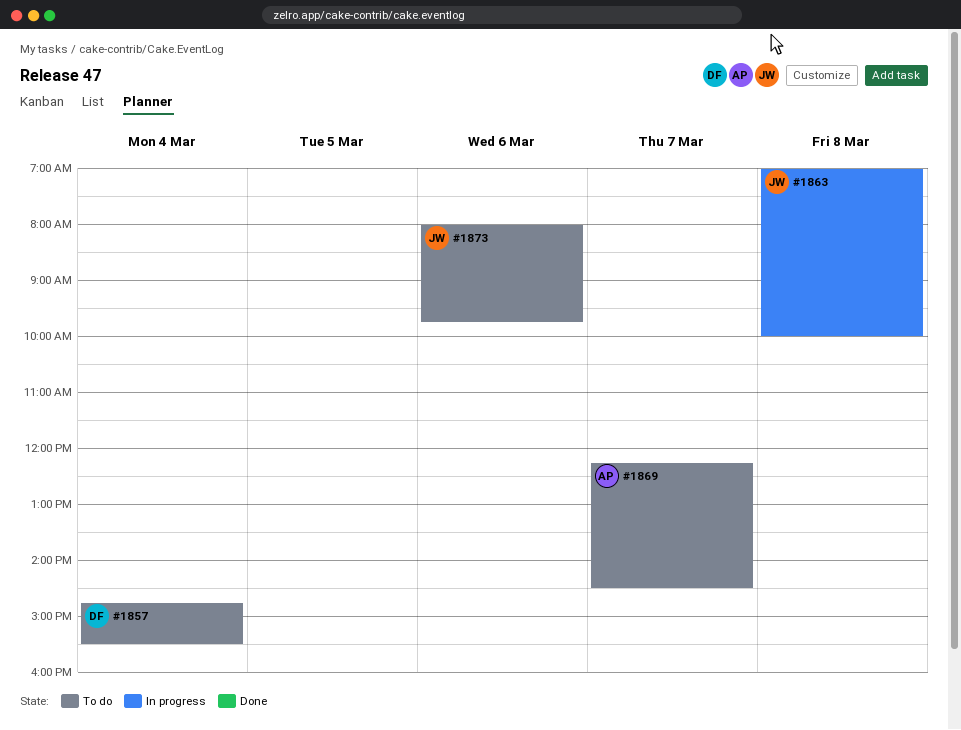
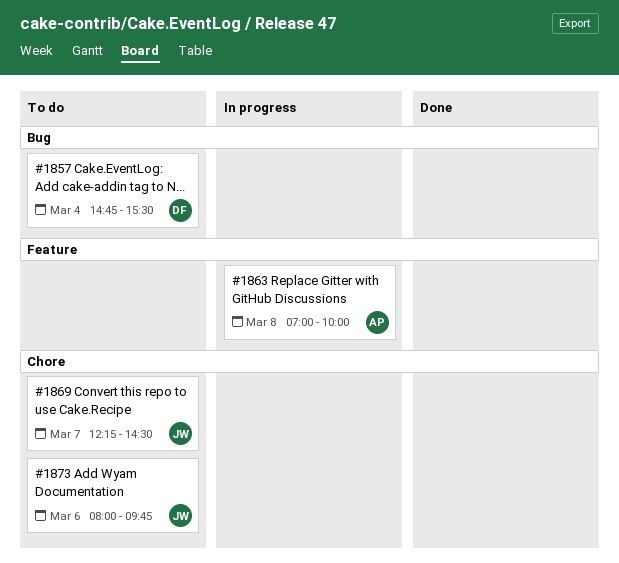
#1863, owner: JW -> AP
#1869, owner: AP -> JW

